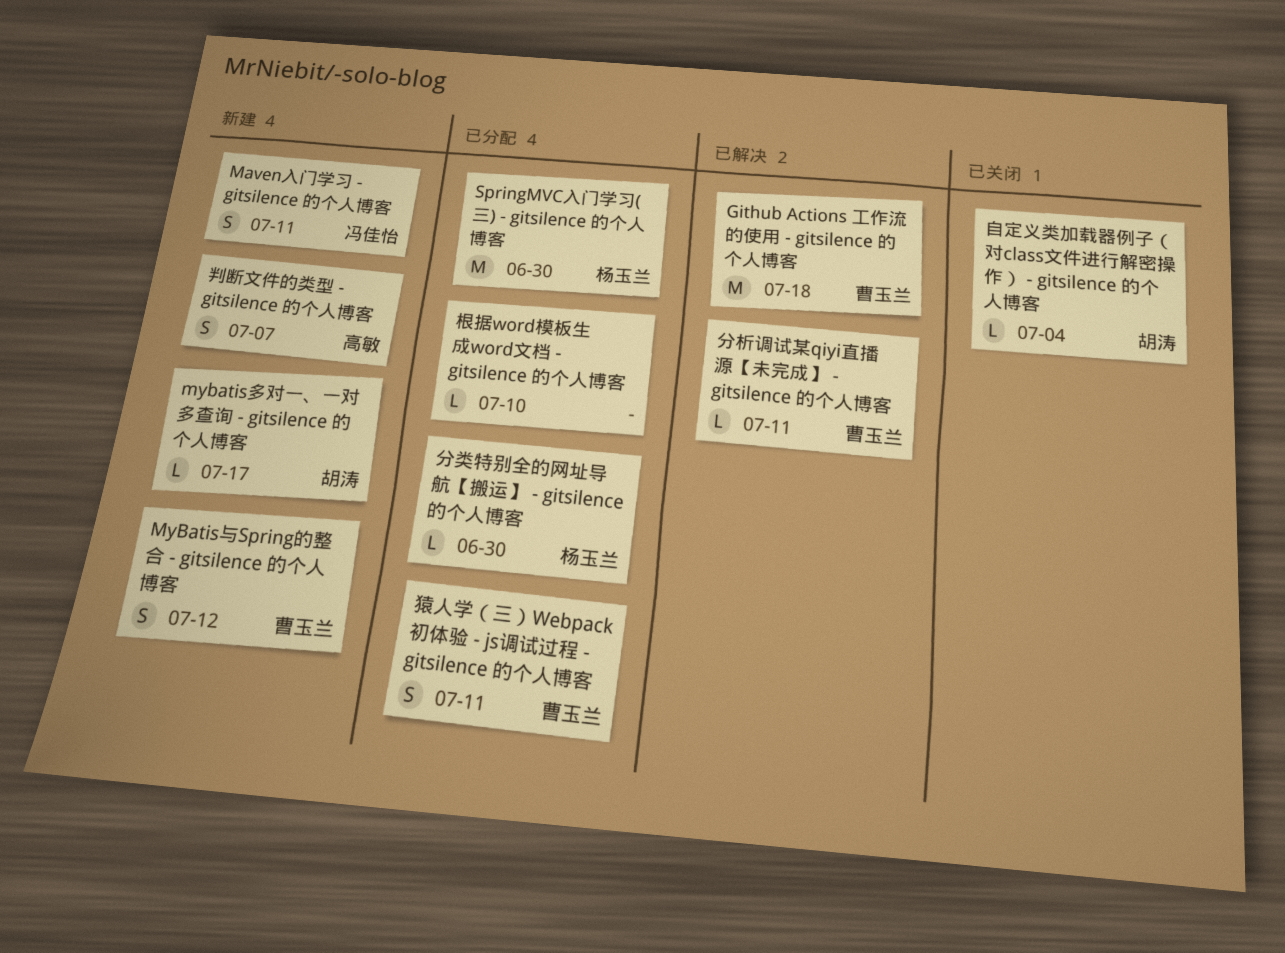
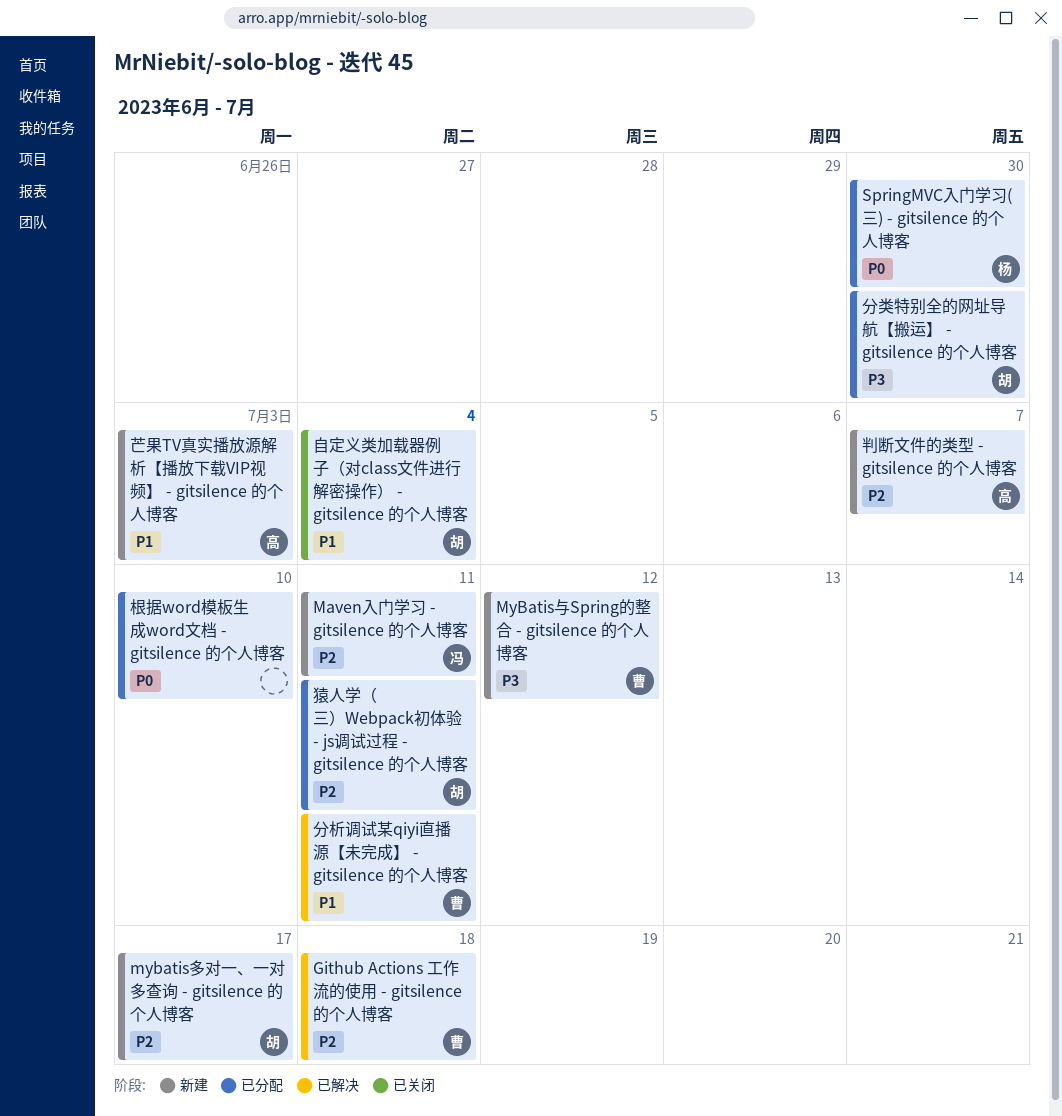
分类特别全的网址导航【搬运】 - gitsilence 的个人博客, owner: 杨玉兰 -> 胡涛
猿人学（三）Webpack初体验 - js调试过程 - gitsilence 的个人博客, owner: 曹玉兰 -> 胡涛
芒果TV真实播放源解析【播放下载VIP视频】 - gitsilence 的个人博客: none -> present

